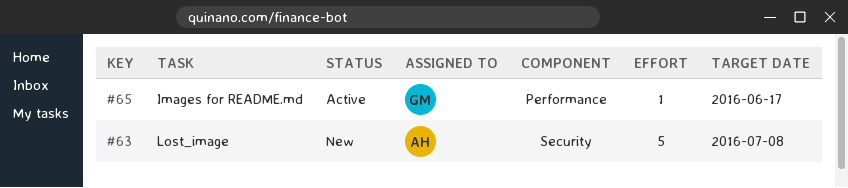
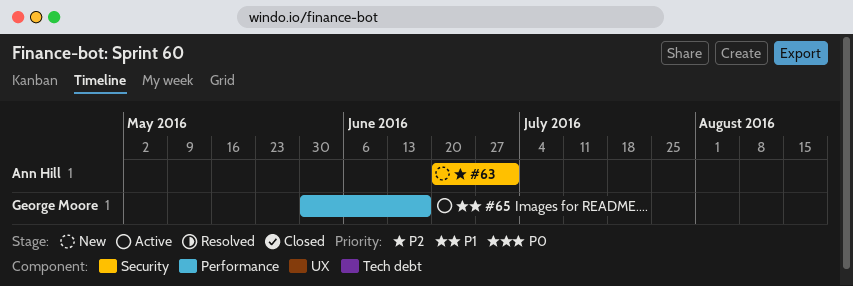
#63, due: Jul 8 -> Jul 1

